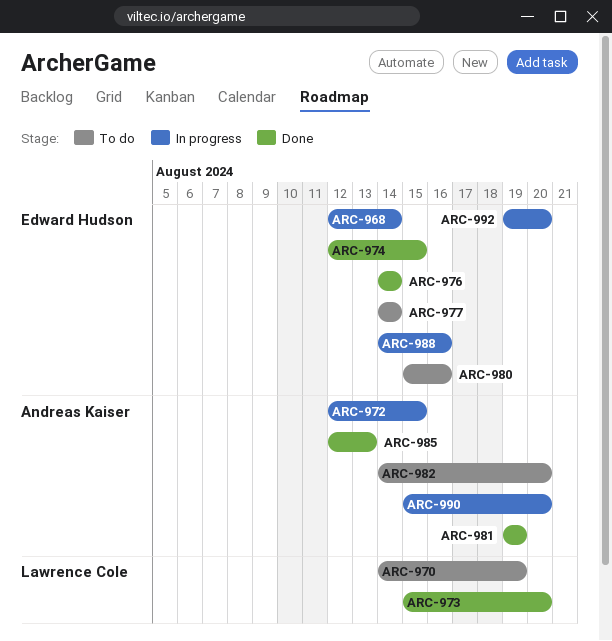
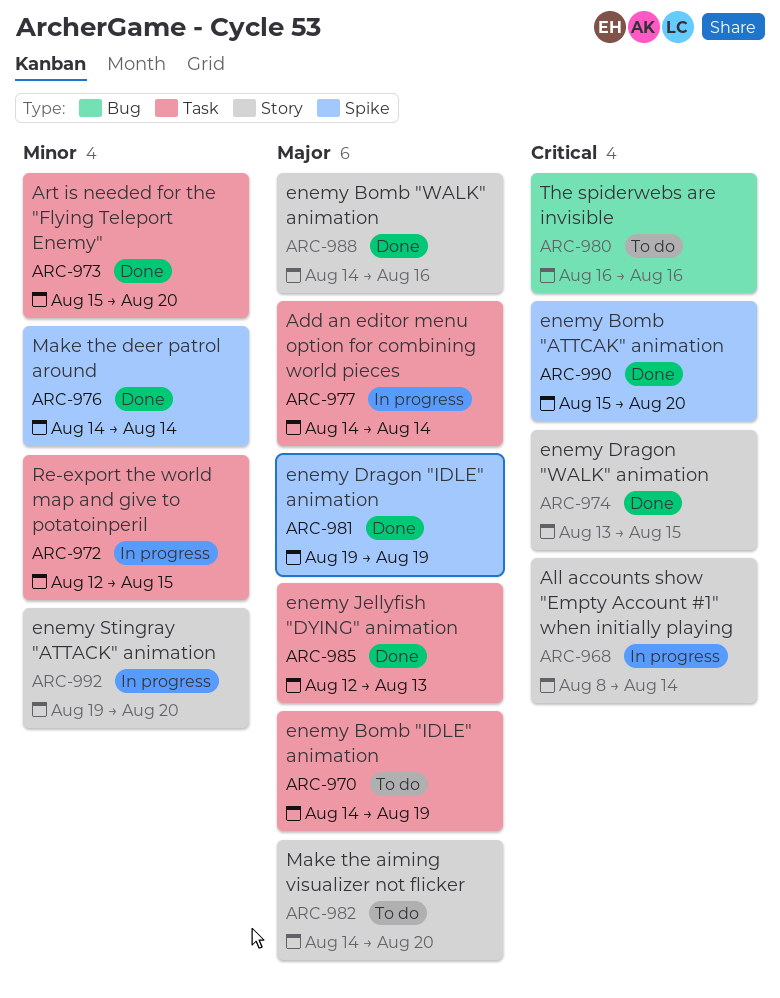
ARC-968, start: Aug 12 -> Aug 8
ARC-974, start: Aug 12 -> Aug 13
ARC-977, status: To do -> In progress
ARC-980, start: Aug 15 -> Aug 16
ARC-988, status: In progress -> Done
ARC-990, status: In progress -> Done

